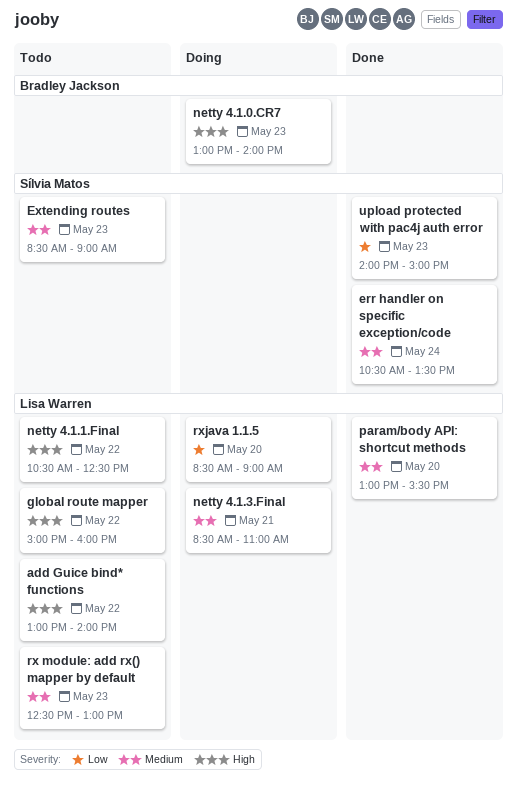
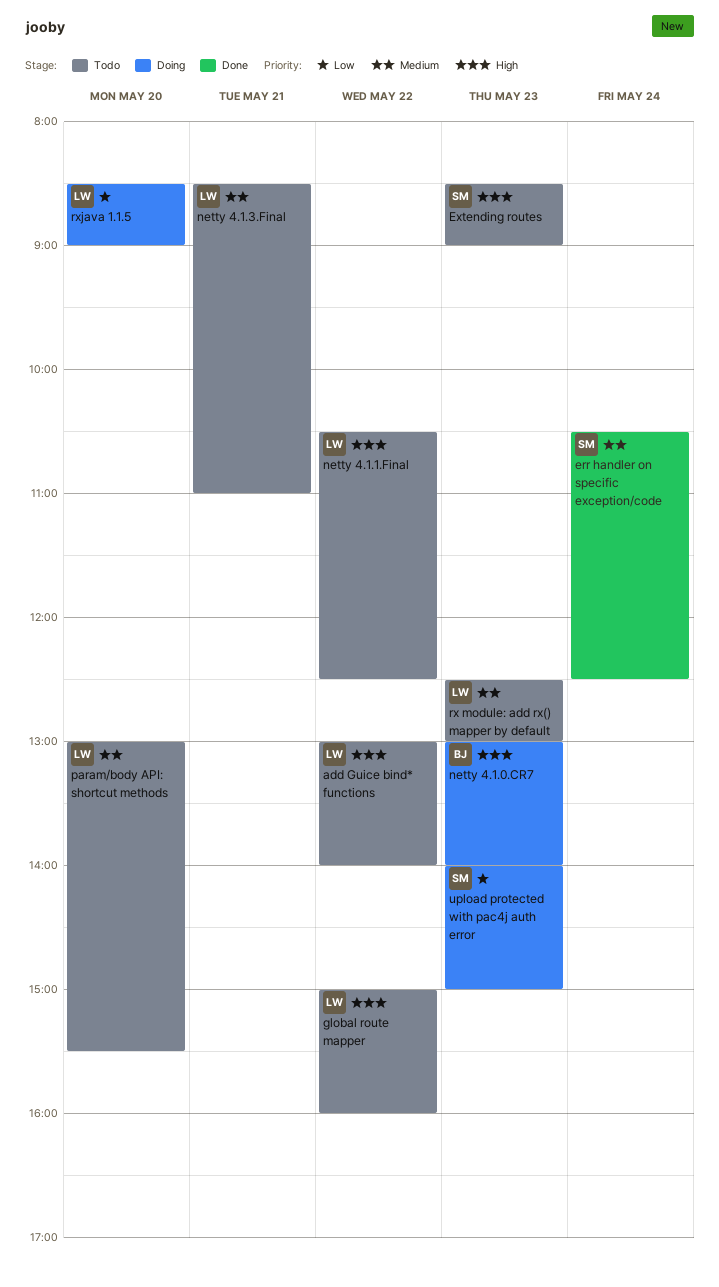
err handler on specific exception/code, ends: 13:30 -> 12:30
Extending routes, priority: Medium -> High
netty 4.1.3.Final, status: Doing -> Todo
param/body API: shortcut methods, status: Done -> Todo
upload protected with pac4j auth error, status: Done -> Doing

